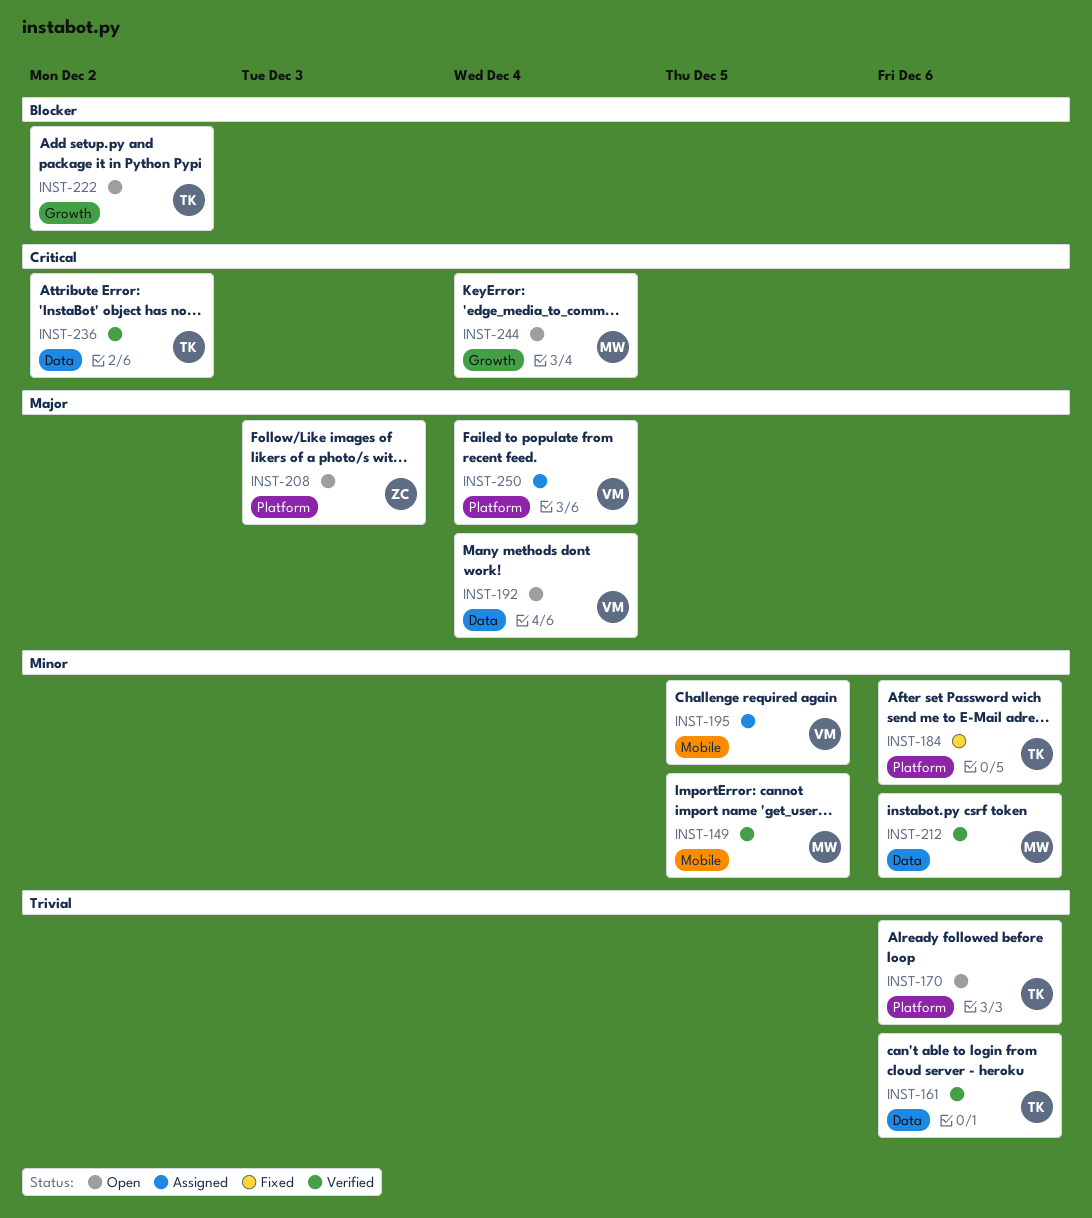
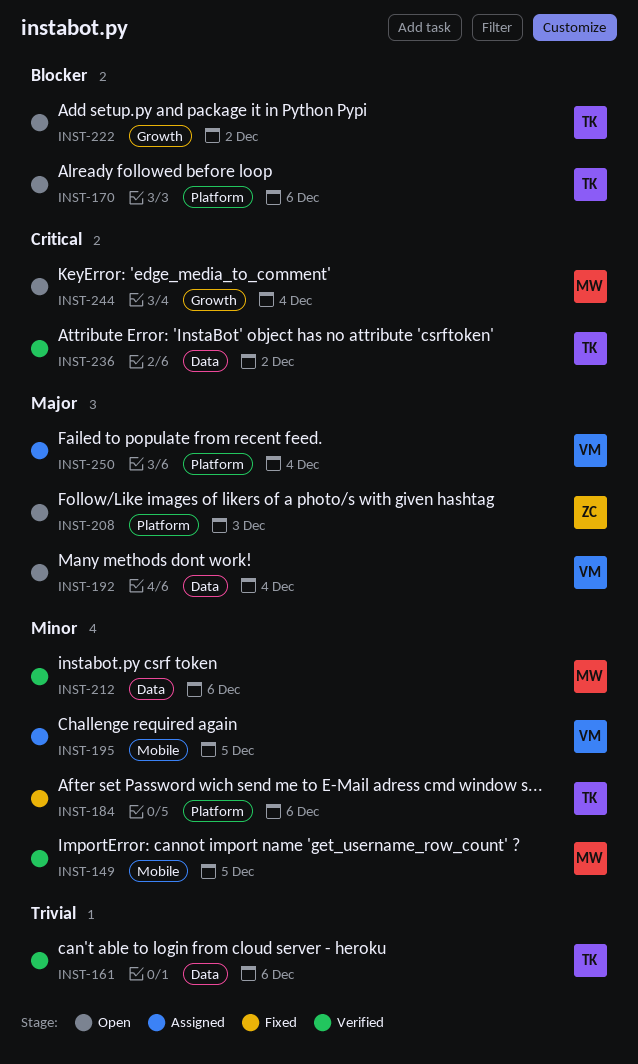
INST-170, priority: Trivial -> Blocker

